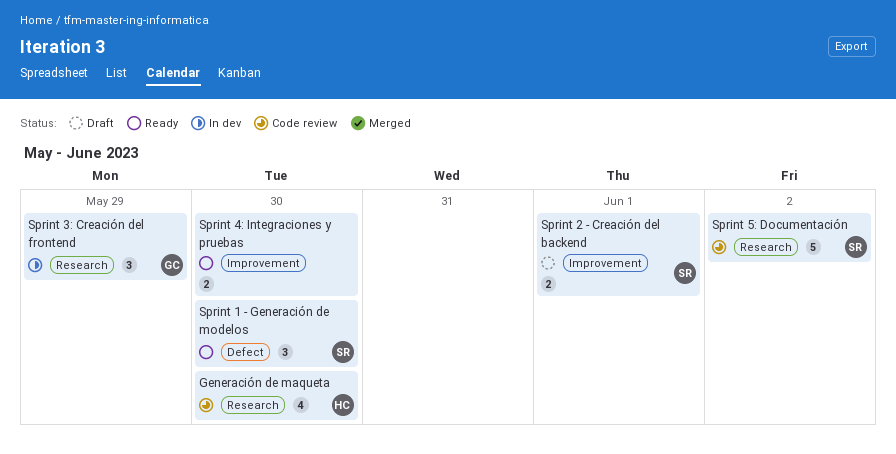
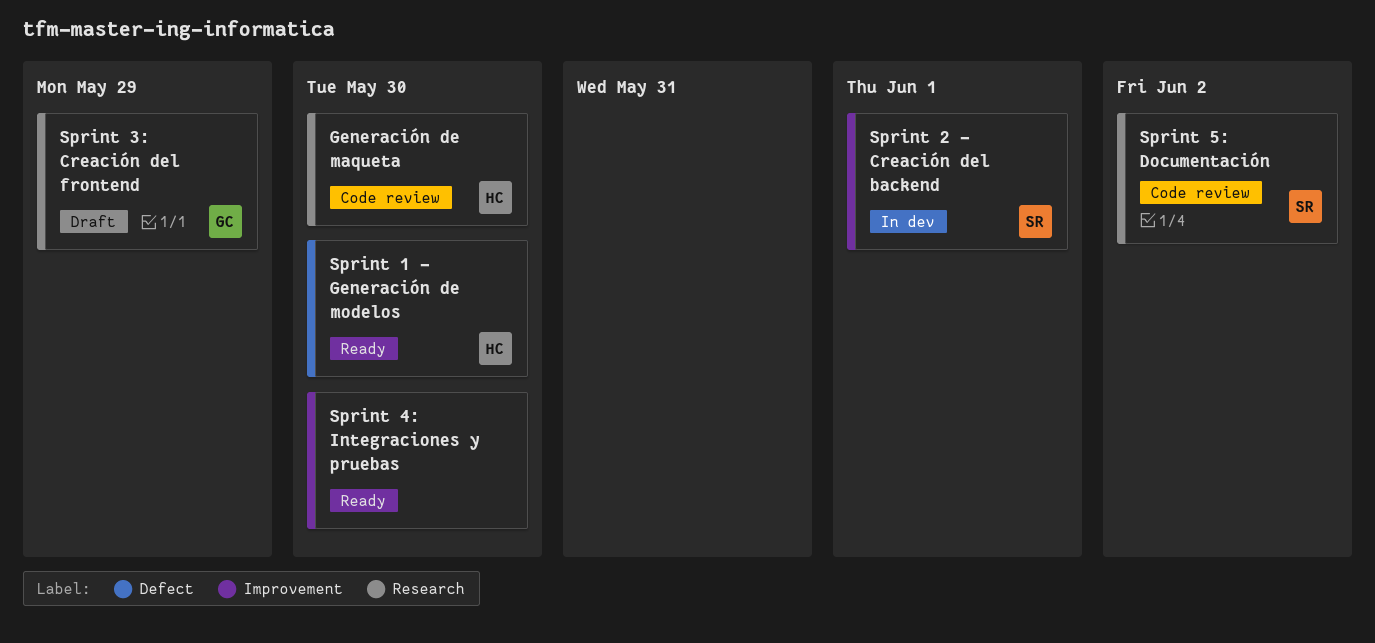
Sprint 1 - Generación de modelos, owner: SR -> HC
Sprint 2 - Creación del backend, status: Draft -> In dev
Sprint 3: Creación del frontend, status: In dev -> Draft

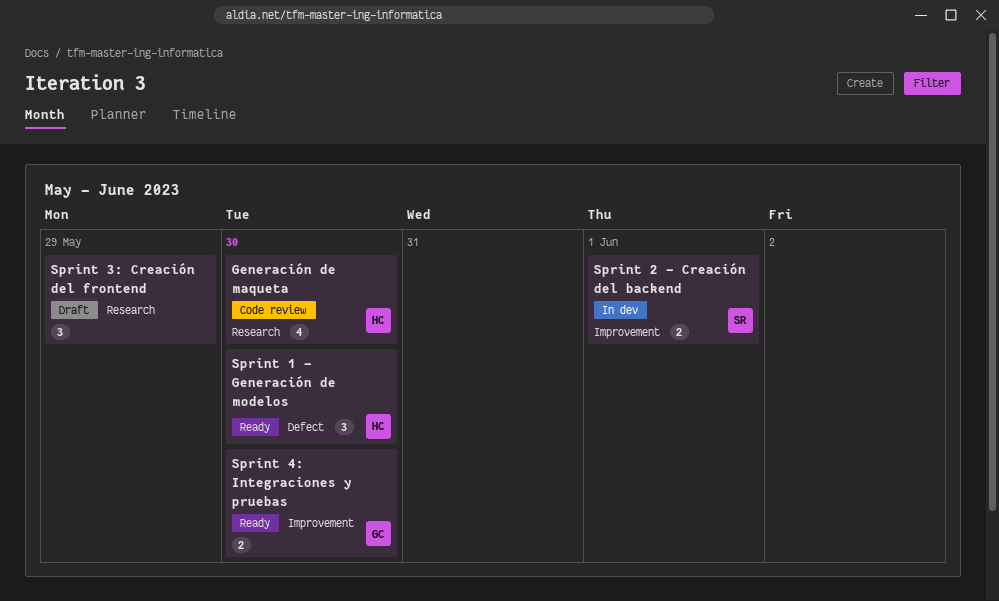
Sprint 3: Creación del frontend, owner: GC -> none
Sprint 4: Integraciones y pruebas, owner: none -> GC
Sprint 5: Documentación: present -> none

